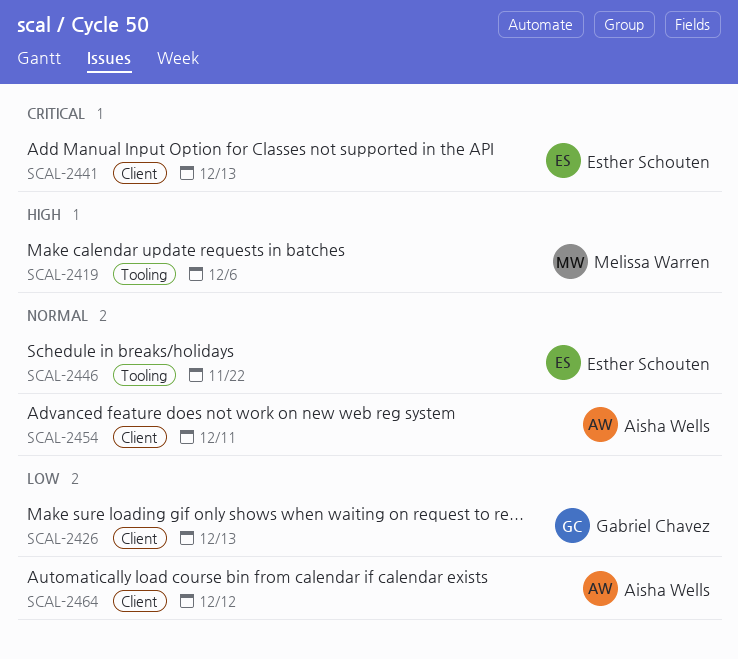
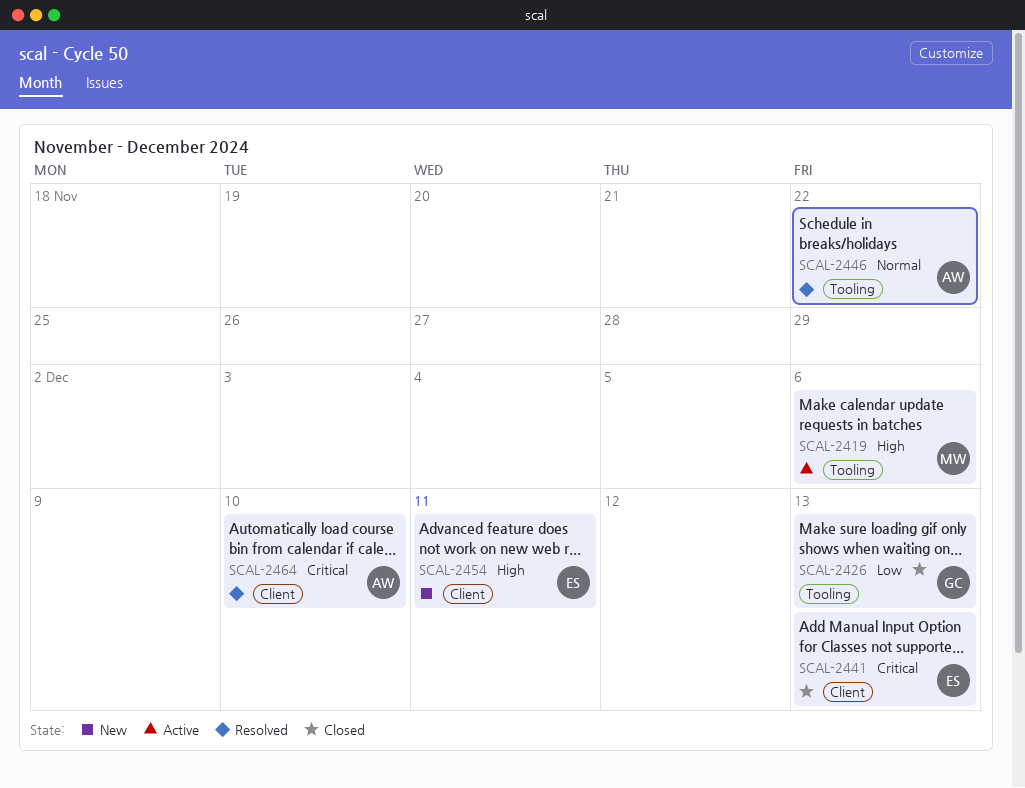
SCAL-2426, label: Client -> Tooling
SCAL-2446, owner: Esther Schouten -> Aisha Wells
SCAL-2454, owner: Aisha Wells -> Esther Schouten
SCAL-2454, priority: Normal -> High
SCAL-2464, priority: Low -> Critical
SCAL-2464, due: Dec 12 -> Dec 10

